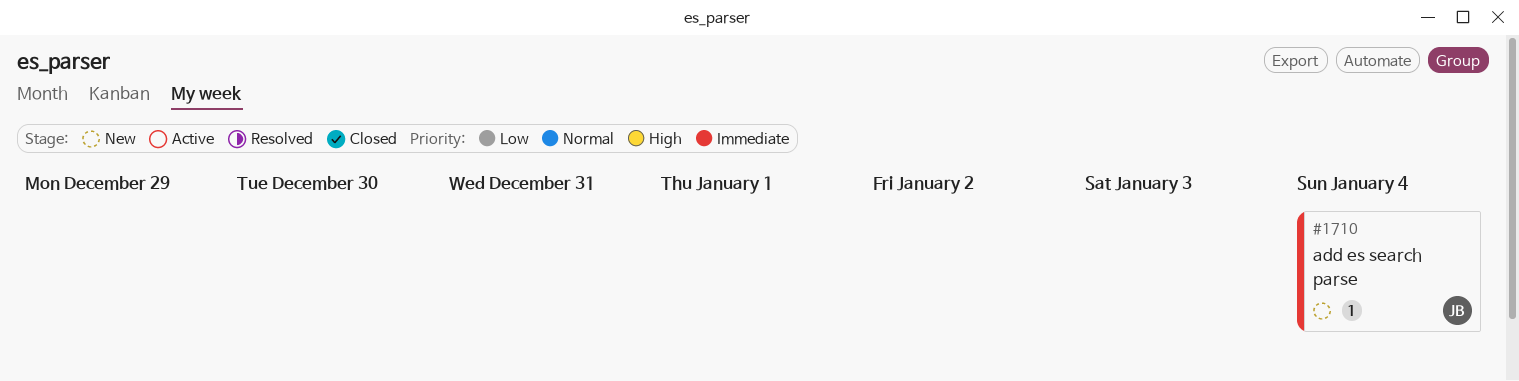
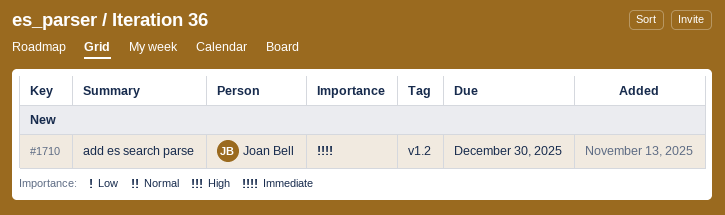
#1710, due: Jan 4 -> Dec 30

